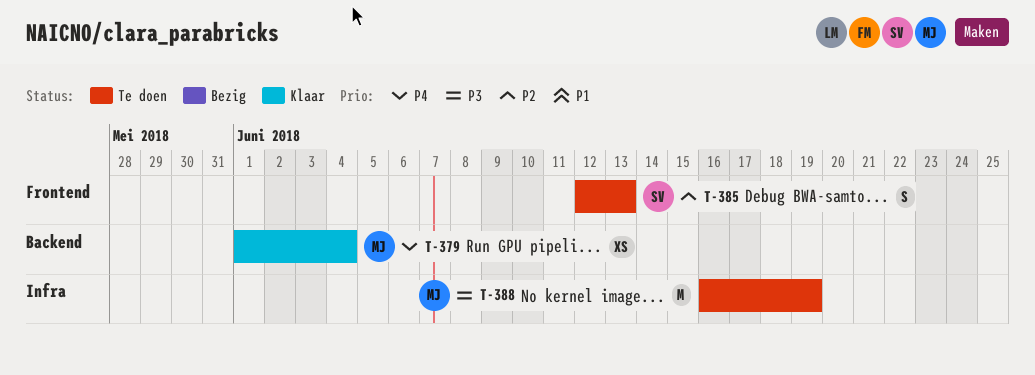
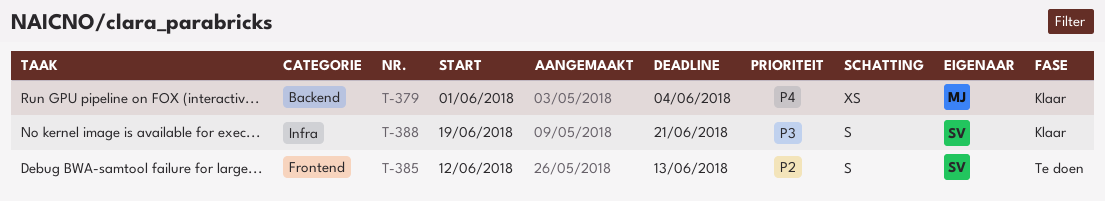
T-388, status: Te doen -> Klaar
T-388, owner: MJ -> SV
T-388, estimate: M -> S
T-388, start: Jun 16 -> Jun 19
T-388, due: Jun 19 -> Jun 21

